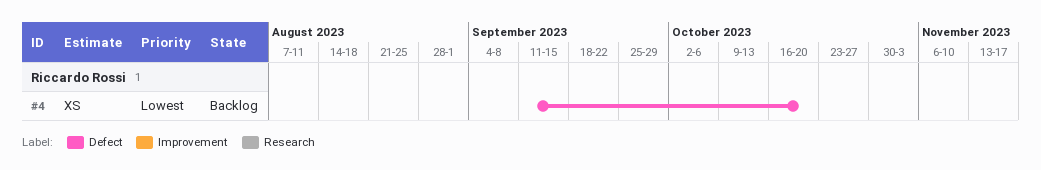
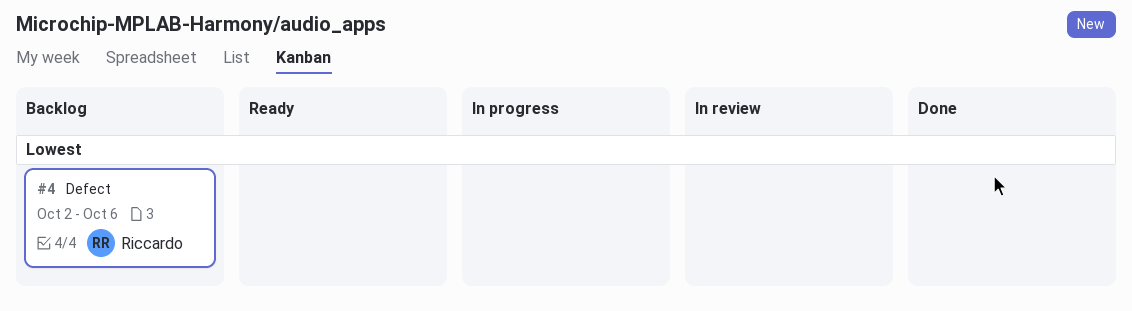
#4, start: Sep 11 -> Oct 2
#4, due: Oct 20 -> Oct 6

